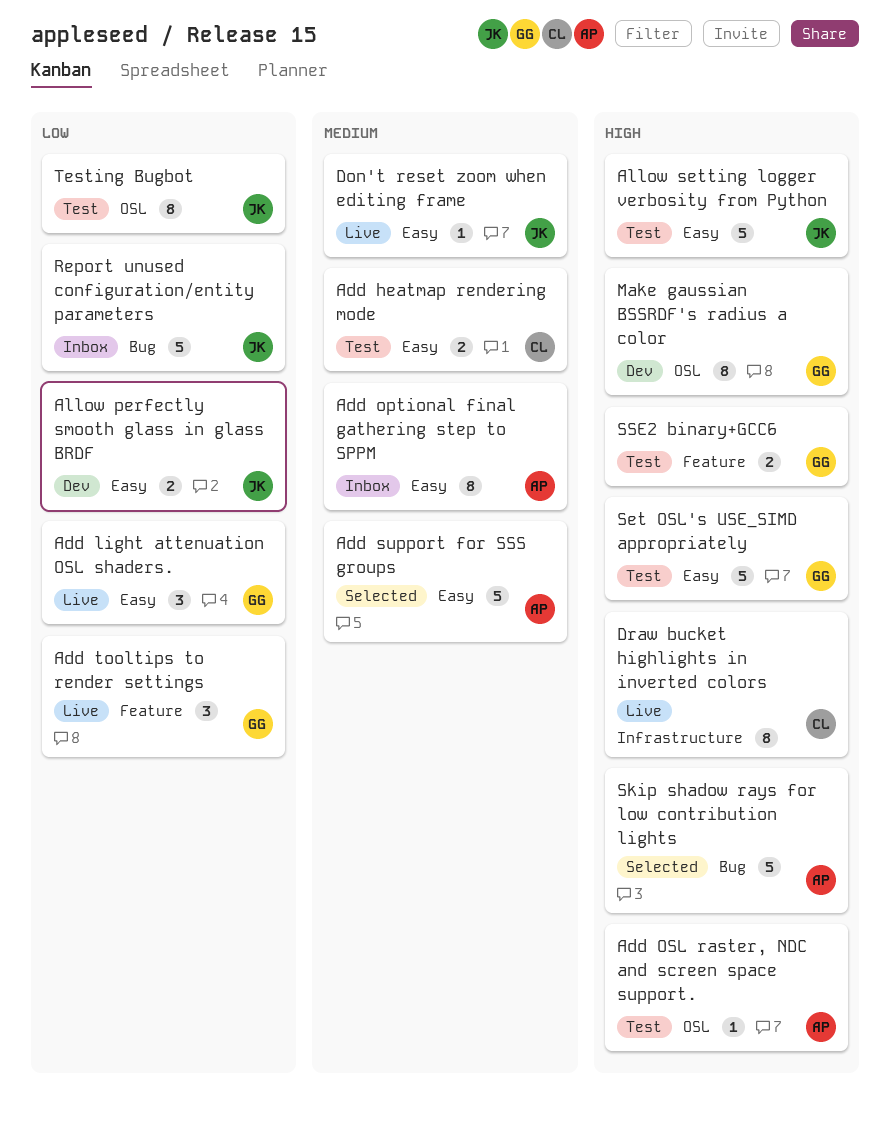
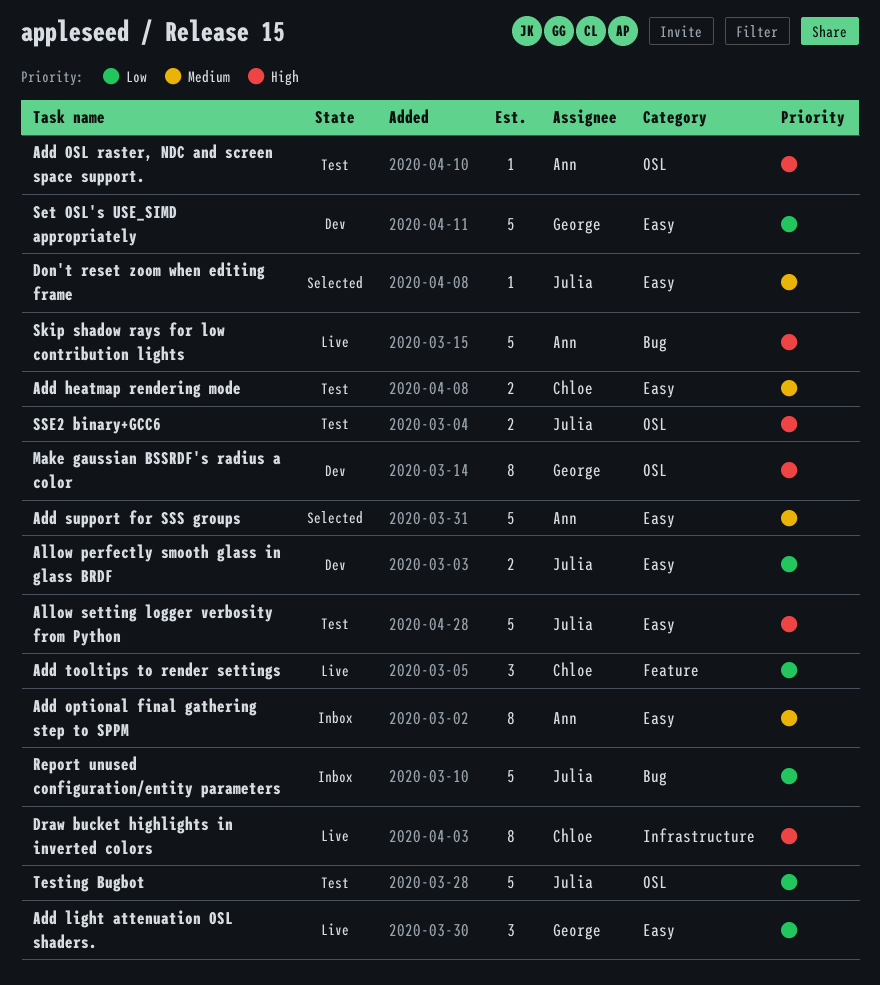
Add tooltips to render settings, owner: George -> Chloe
Don't reset zoom when editing frame, status: Live -> Selected
Set OSL's USE_SIMD appropriately, status: Test -> Dev
Set OSL's USE_SIMD appropriately, priority: High -> Low
Skip shadow rays for low contribution lights, status: Selected -> Live
SSE2 binary+GCC6, owner: George -> Julia
SSE2 binary+GCC6, label: Feature -> OSL
Testing Bugbot, estimate: 8 -> 5

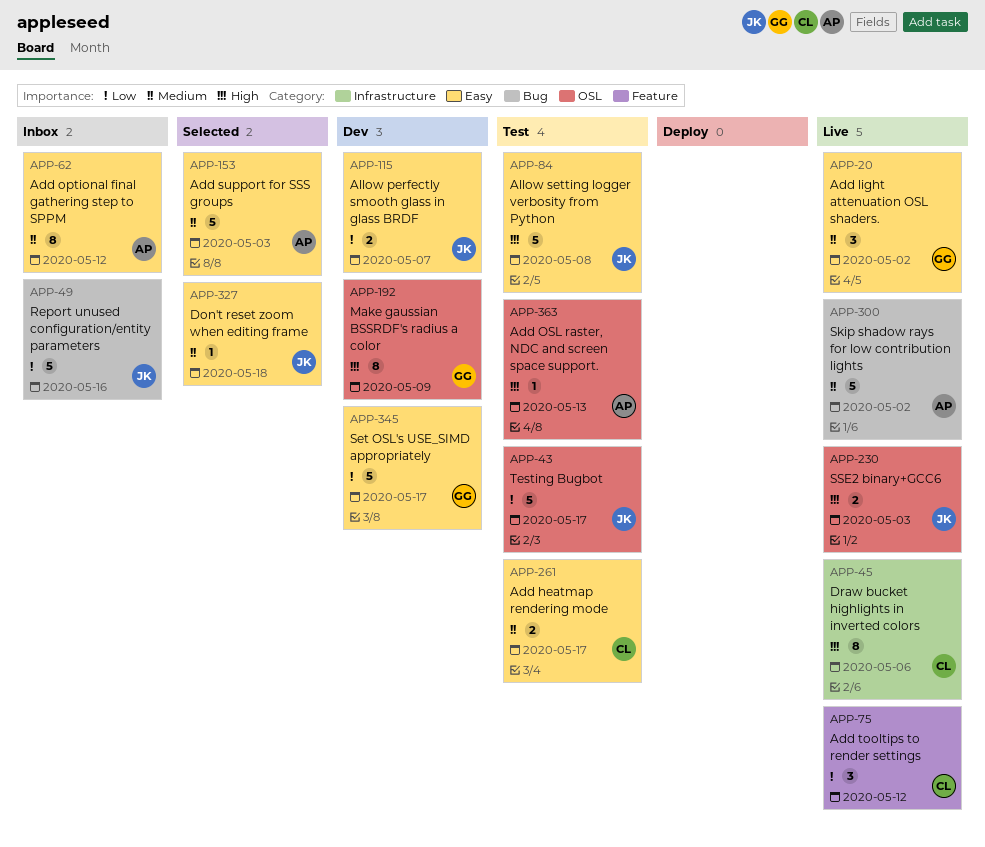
Add light attenuation OSL shaders., priority: Low -> Medium
Skip shadow rays for low contribution lights, priority: High -> Medium
SSE2 binary+GCC6, status: Test -> Live

